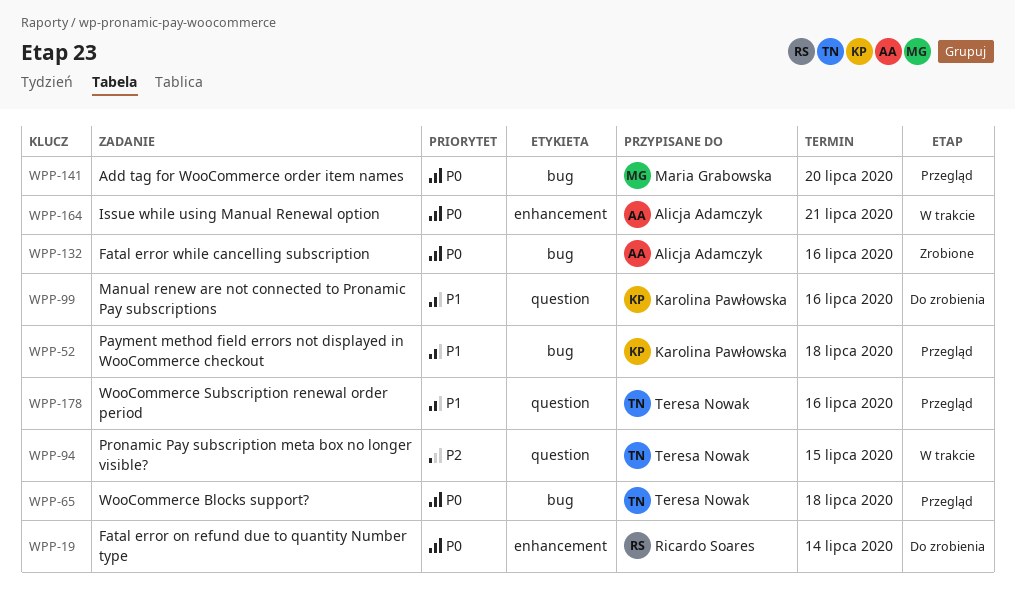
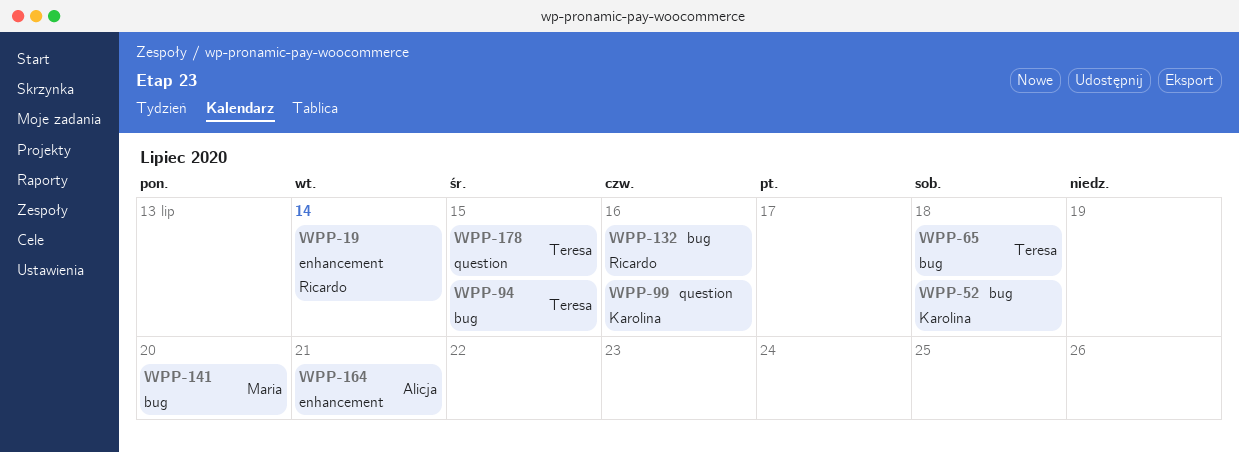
WPP-94, label: question -> bug
WPP-132, owner: Alicja Adamczyk -> Ricardo Soares
WPP-178, due: Jul 16 -> Jul 15

